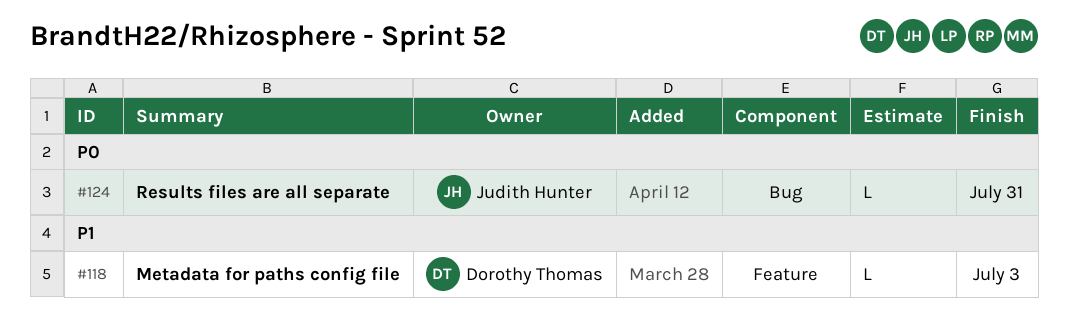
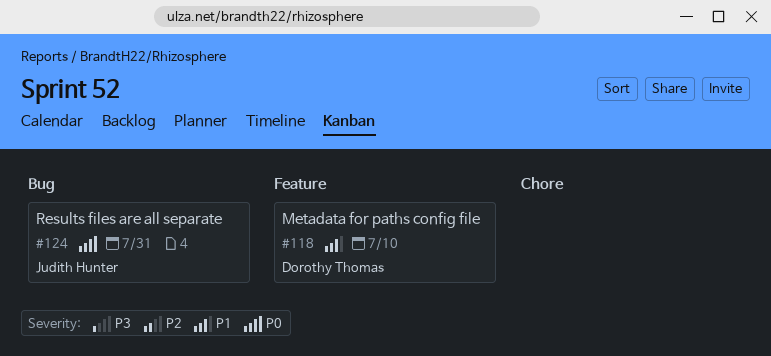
#118, due: Jul 3 -> Jul 10

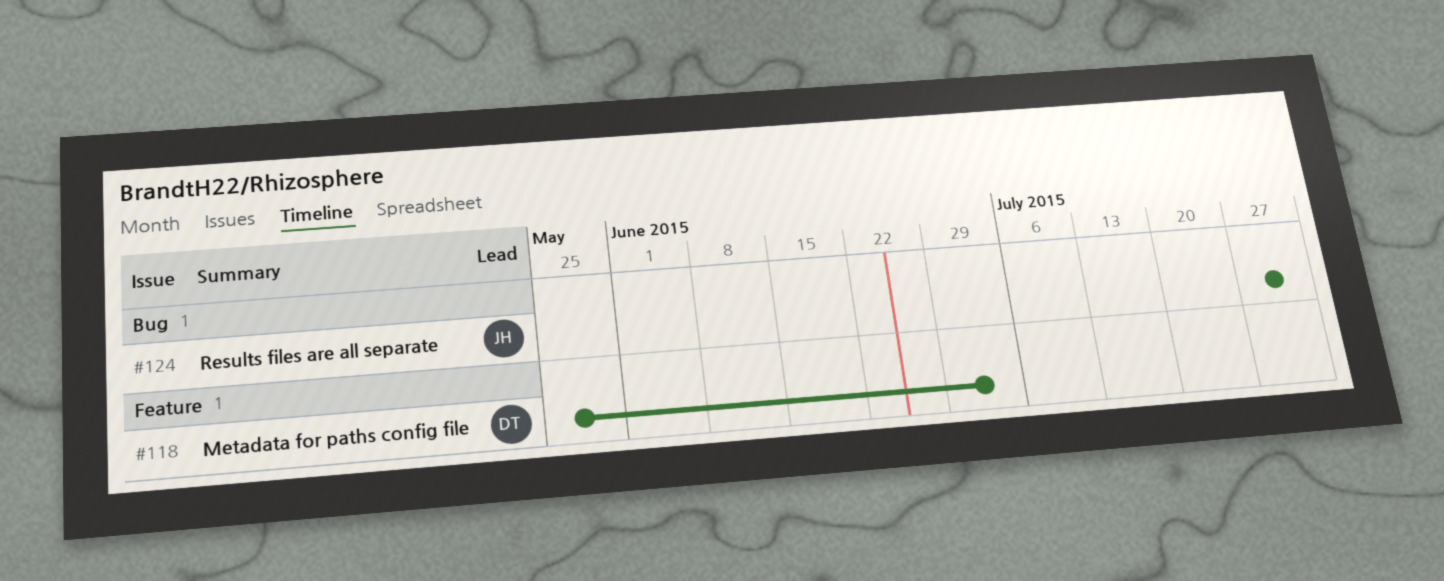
#118, due: Jul 10 -> Jul 3

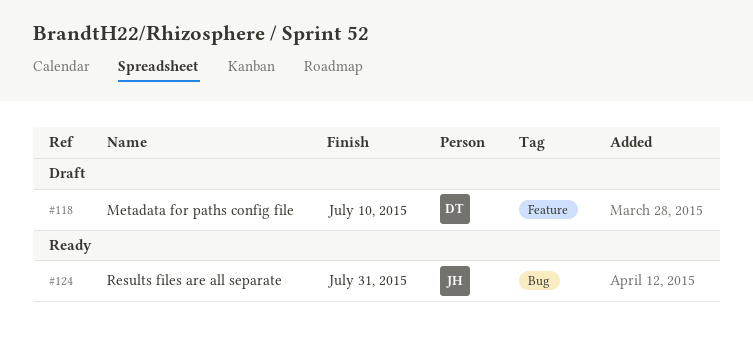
#118, due: Jul 3 -> Jul 10

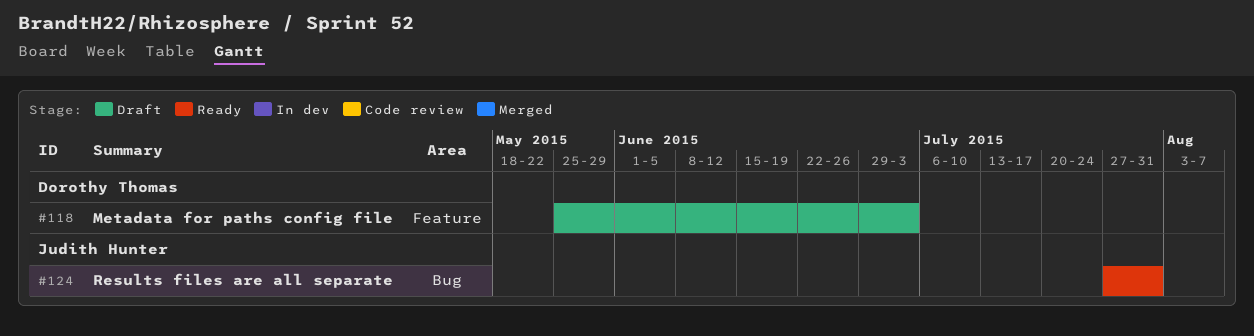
#118, due: Jul 10 -> Jul 3

